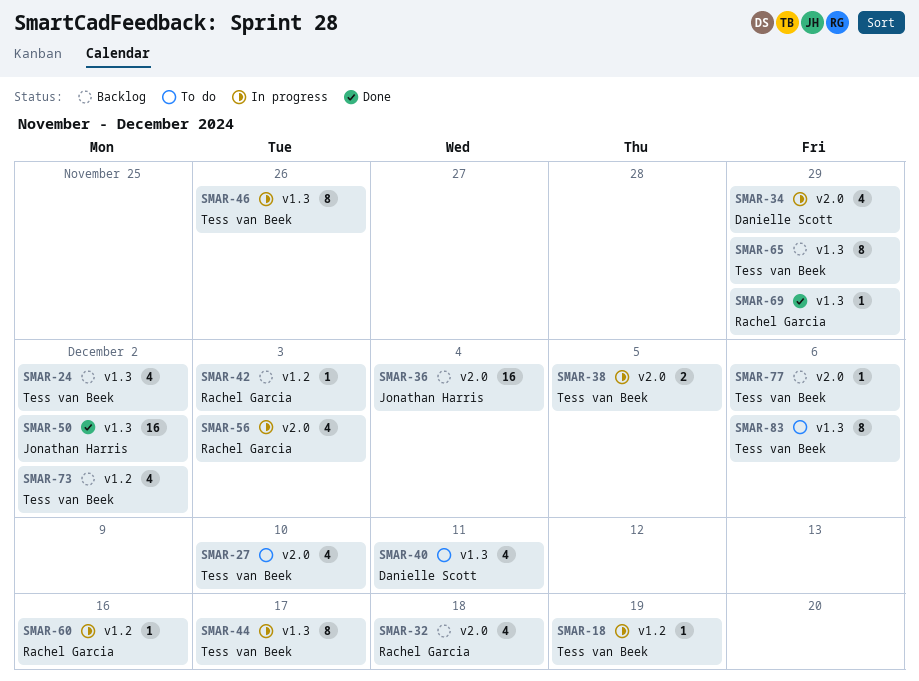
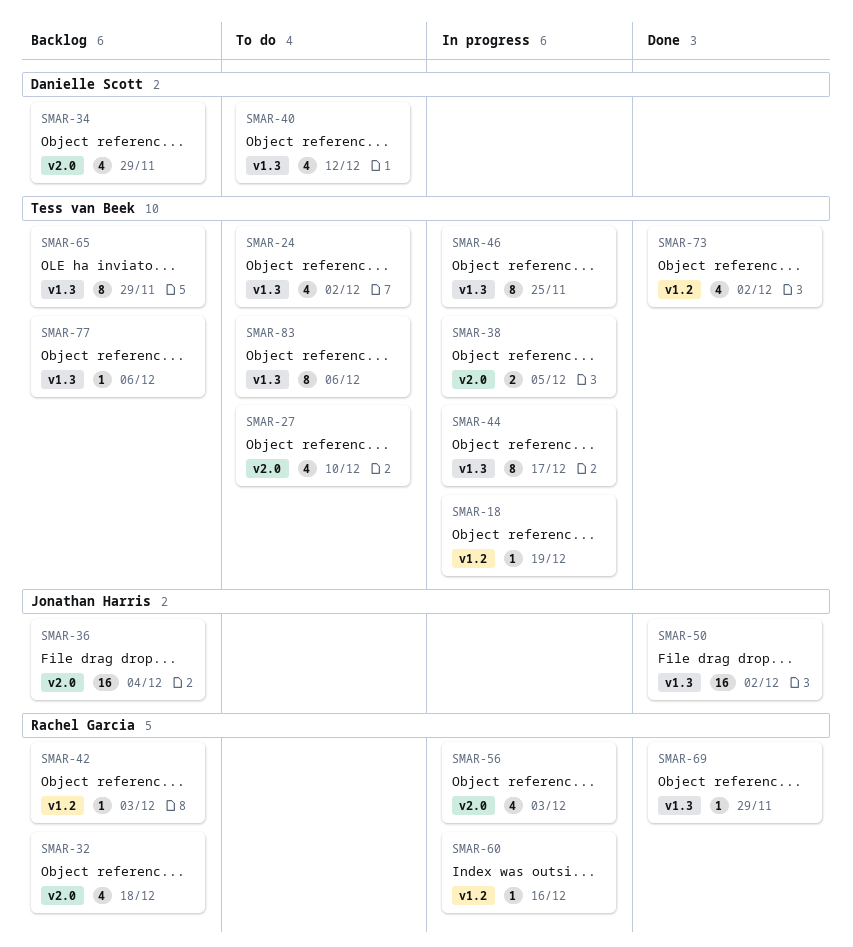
SMAR-24, status: Backlog -> To do
SMAR-34, status: In progress -> Backlog
SMAR-40, due: Dec 11 -> Dec 12
SMAR-46, due: Nov 26 -> Nov 25
SMAR-73, status: Backlog -> Done
SMAR-77, label: v2.0 -> v1.3

